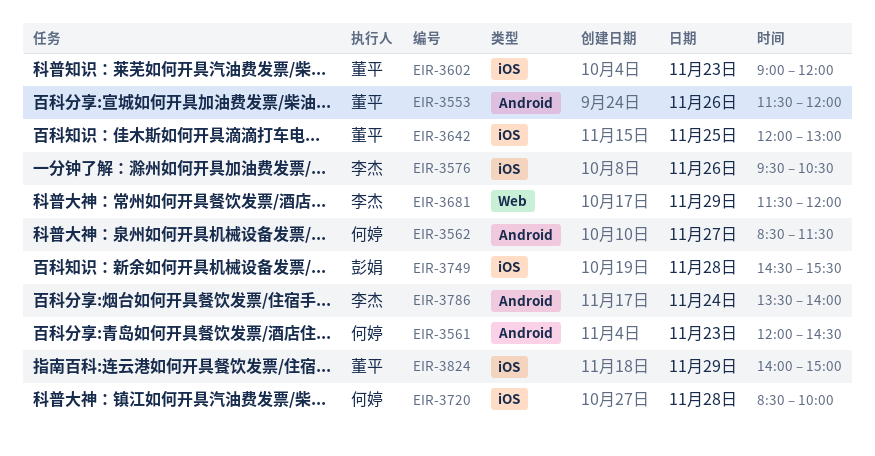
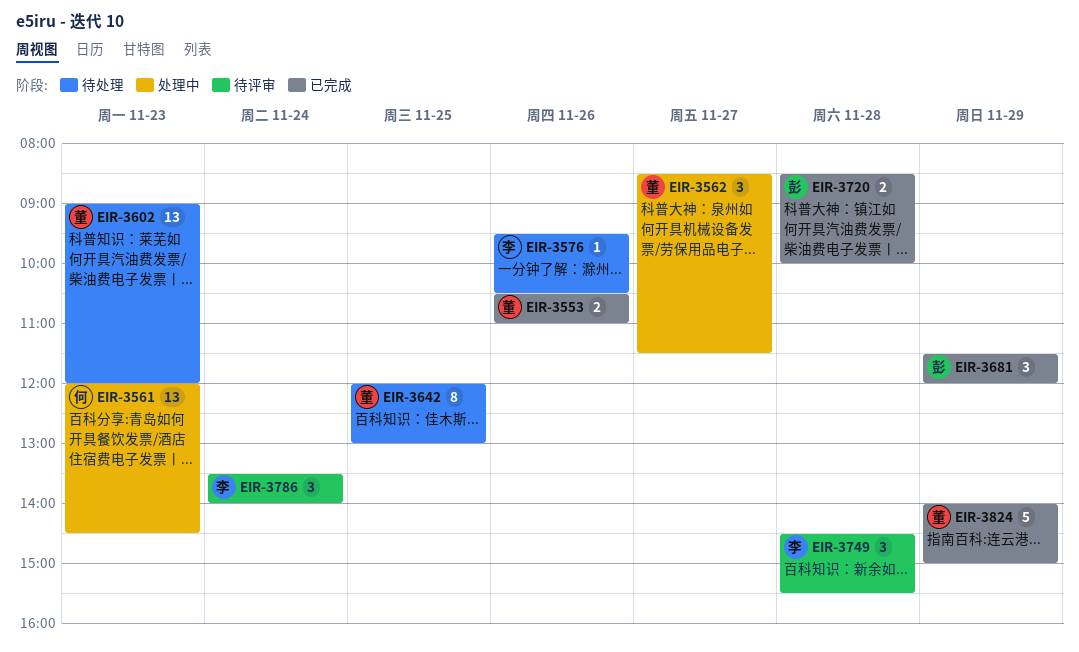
EIR-3553, begins: 11:30 -> 10:30
EIR-3553, ends: 12:00 -> 11:00
EIR-3562, owner: 何婷 -> 董平
EIR-3681, owner: 李杰 -> 彭娟
EIR-3720, owner: 何婷 -> 彭娟
EIR-3749, owner: 彭娟 -> 李杰

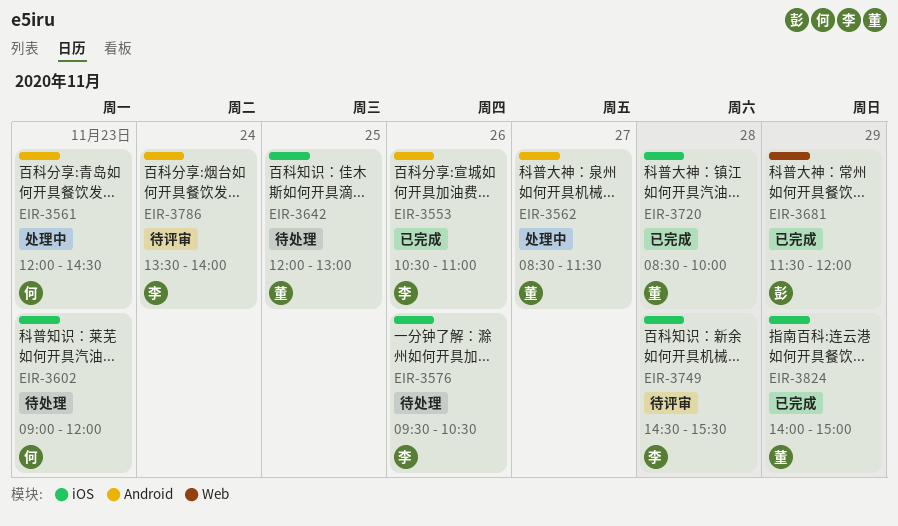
EIR-3553, owner: 董 -> 李
EIR-3602, owner: 董 -> 何
EIR-3720, owner: 彭 -> 董

